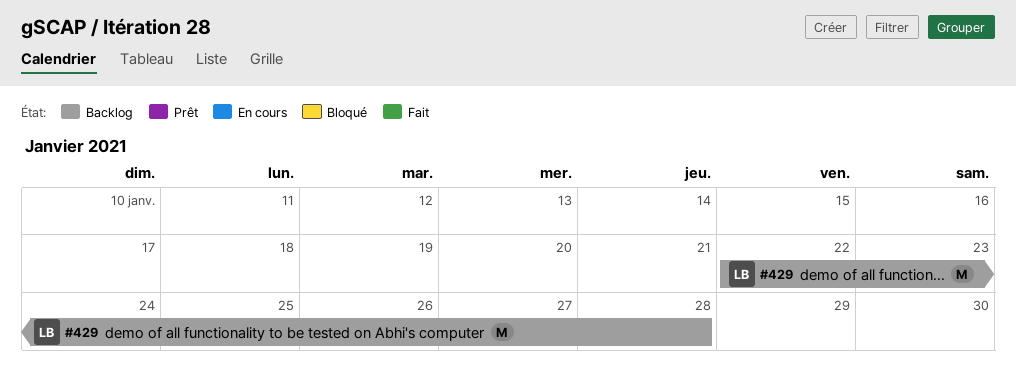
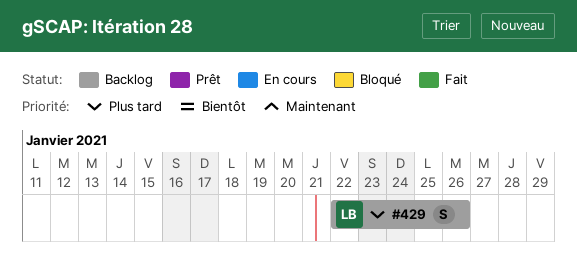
#429, estimate: M -> S
#429, due: Jan 28 -> Jan 26

